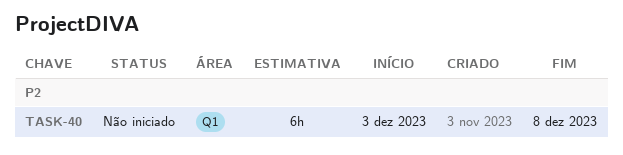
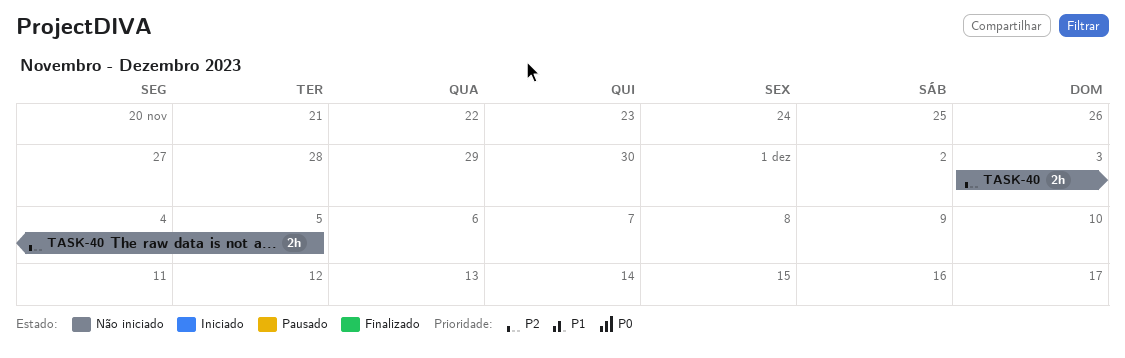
TASK-40, estimate: 6h -> 2h
TASK-40, due: Dec 8 -> Dec 5

